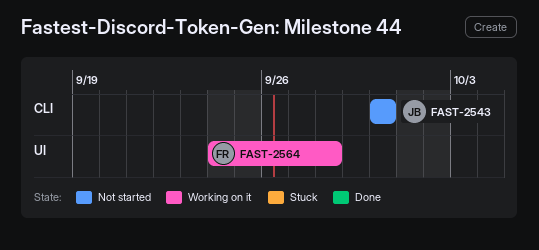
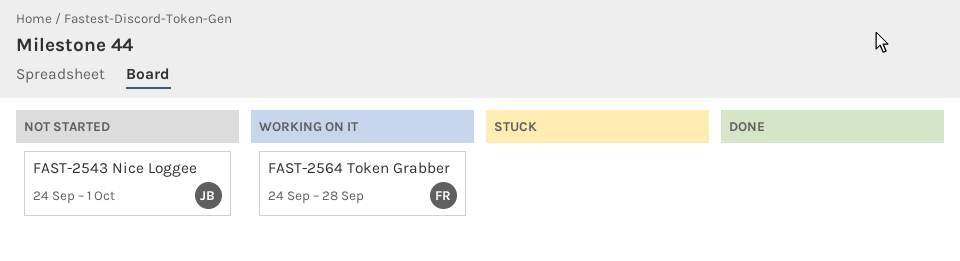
FAST-2543, start: Sep 30 -> Sep 24
FAST-2543, due: Sep 30 -> Oct 1

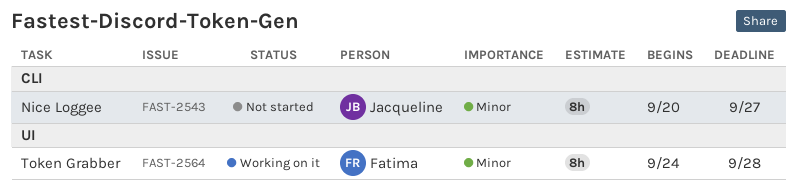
FAST-2543, start: Sep 24 -> Sep 20
FAST-2543, due: Oct 1 -> Sep 27

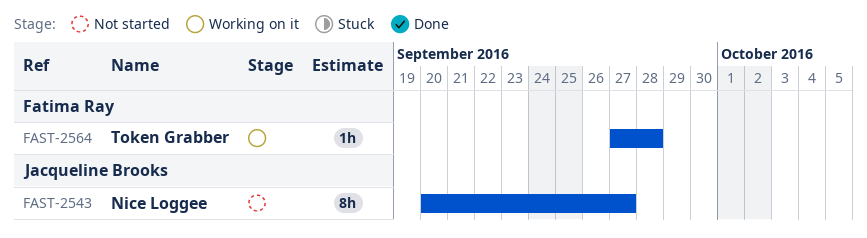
FAST-2564, estimate: 8h -> 1h
FAST-2564, start: Sep 24 -> Sep 27

